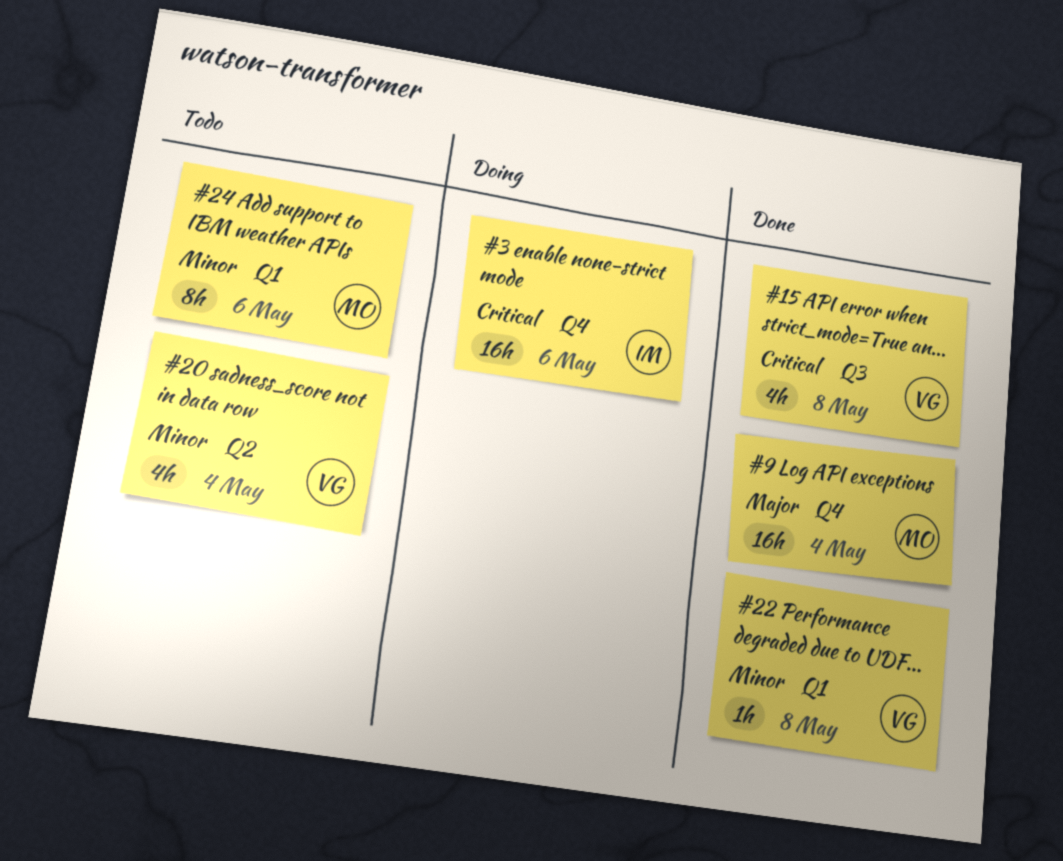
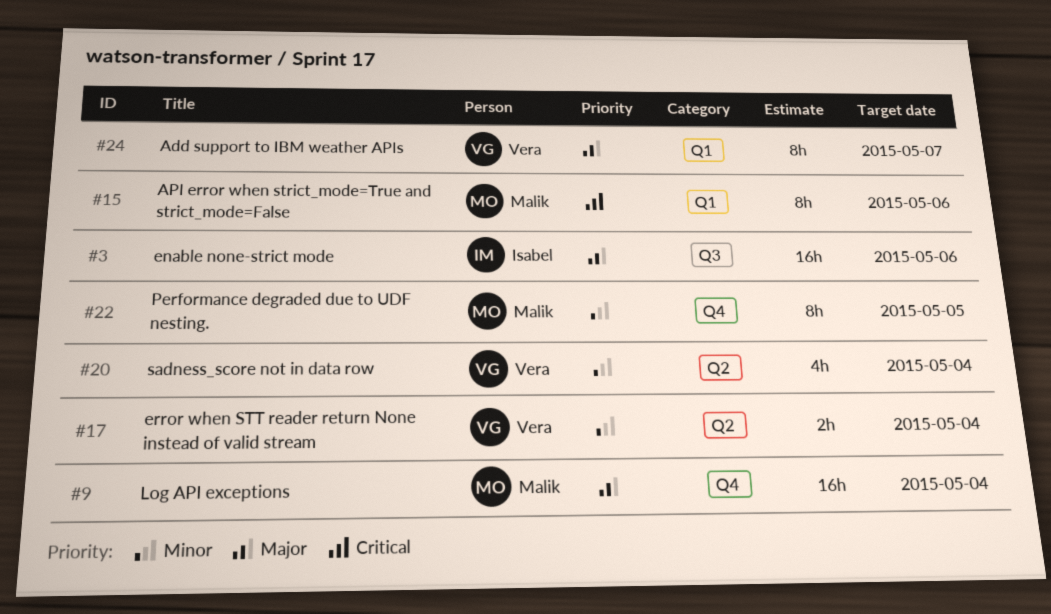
#3, priority: Critical -> Major
#3, label: Q4 -> Q3
#15, owner: Vera -> Malik
#15, label: Q3 -> Q1
#15, estimate: 4h -> 8h
#15, due: May 8 -> May 6
#17: none -> present
#22, owner: Vera -> Malik
#22, label: Q1 -> Q4
#22, estimate: 1h -> 8h
#22, due: May 8 -> May 5
#24, owner: Malik -> Vera
#24, priority: Minor -> Major
#24, due: May 6 -> May 7

